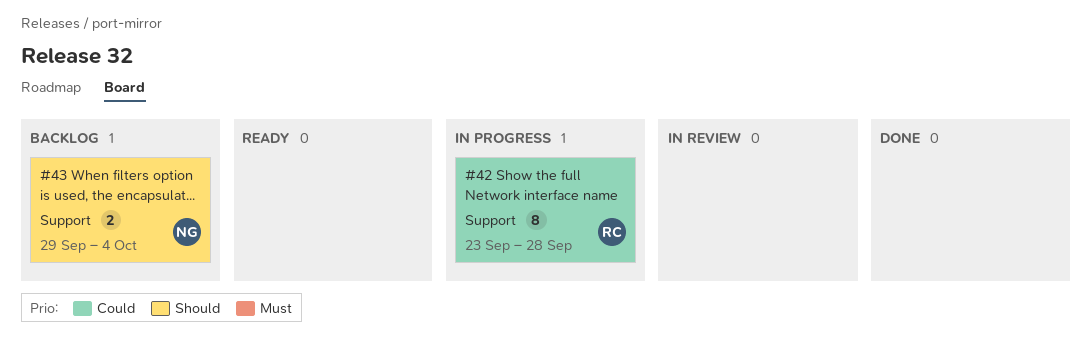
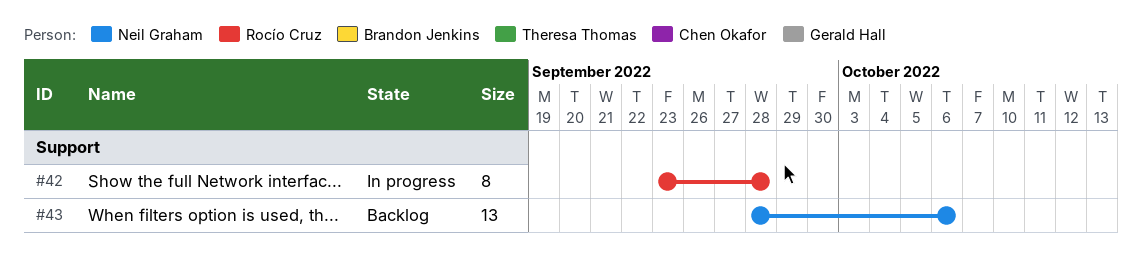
#43, estimate: 2 -> 13
#43, start: Sep 29 -> Sep 28
#43, due: Oct 4 -> Oct 6

